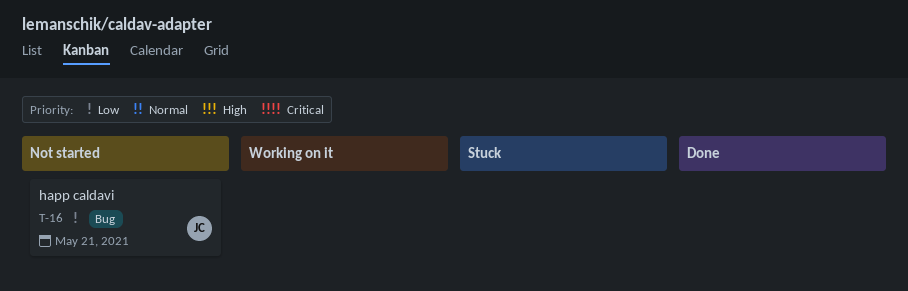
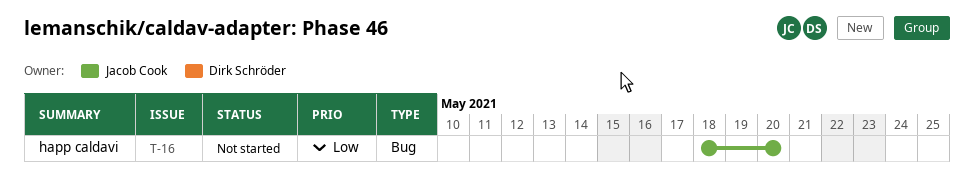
T-16, due: May 21 -> May 20

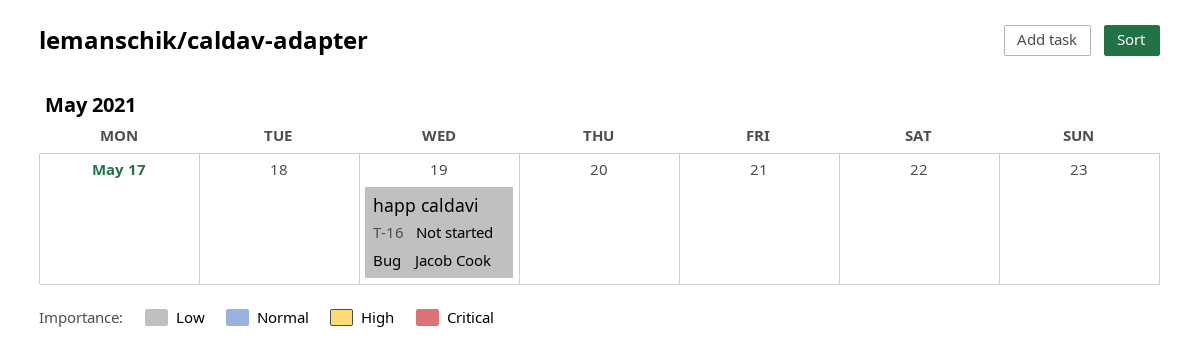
T-16, due: May 20 -> May 19

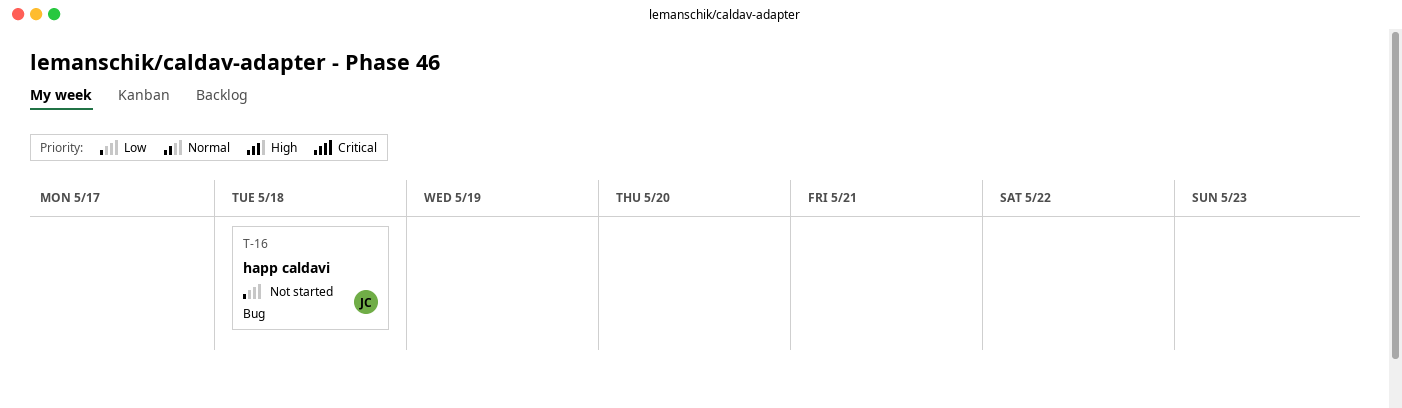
T-16, due: May 19 -> May 18

